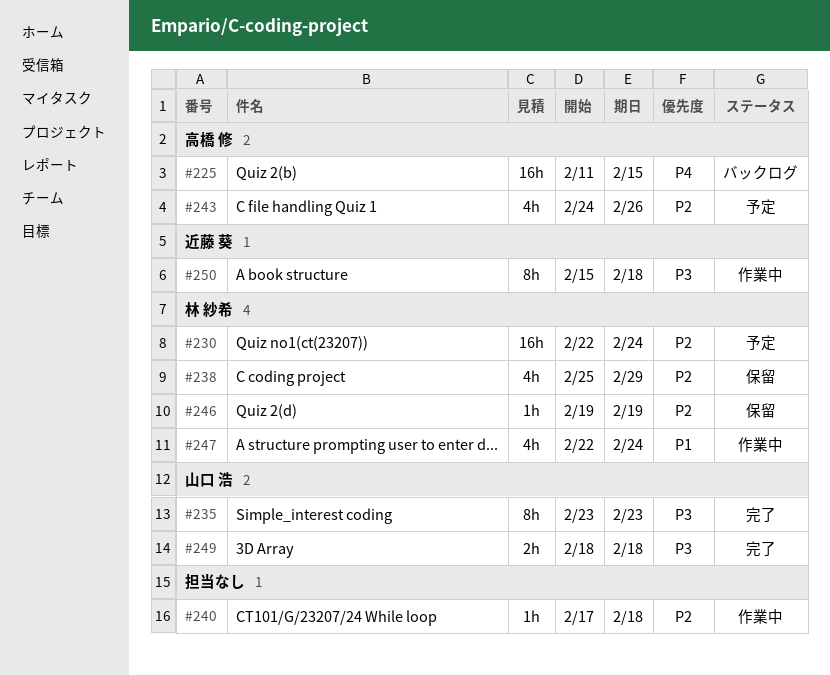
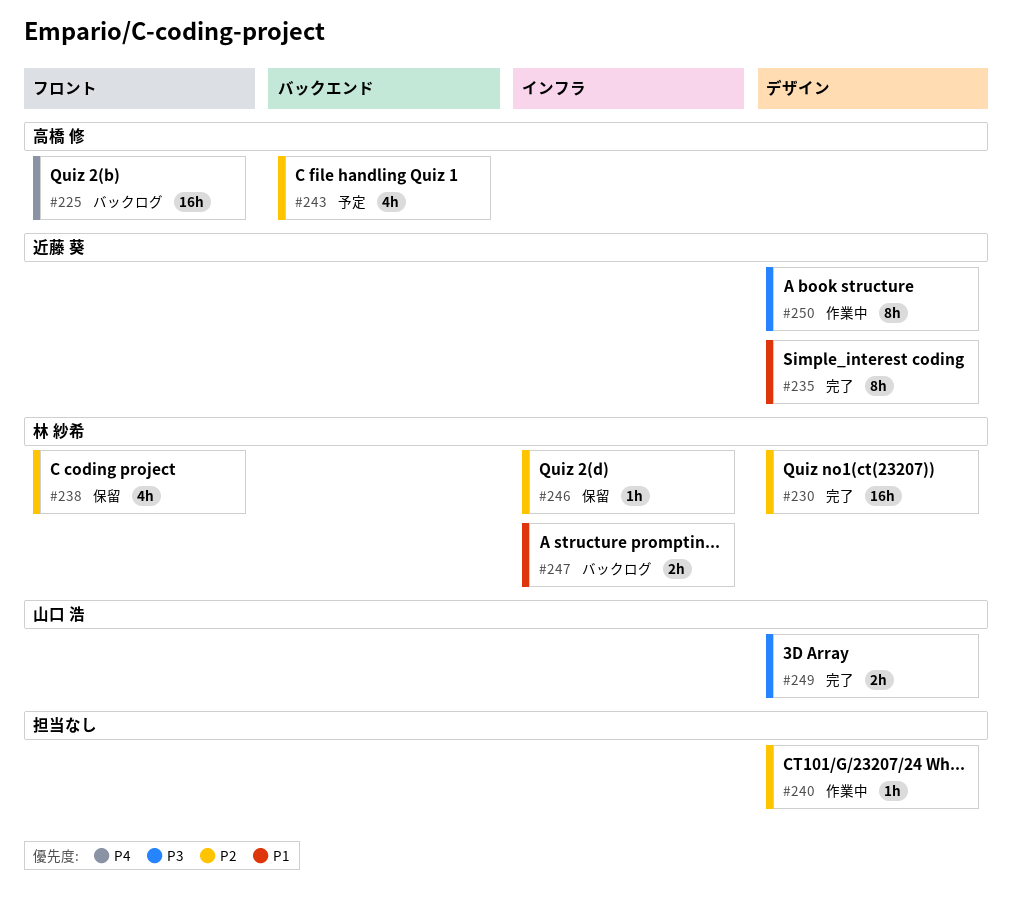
#230, status: 予定 -> 完了
#235, owner: 山口 浩 -> 近藤 葵
#235, priority: P3 -> P1
#247, status: 作業中 -> バックログ
#247, estimate: 4h -> 2h

